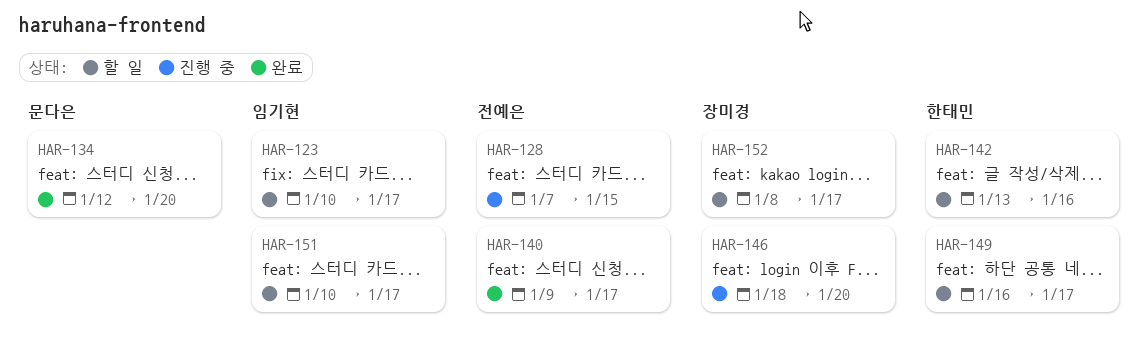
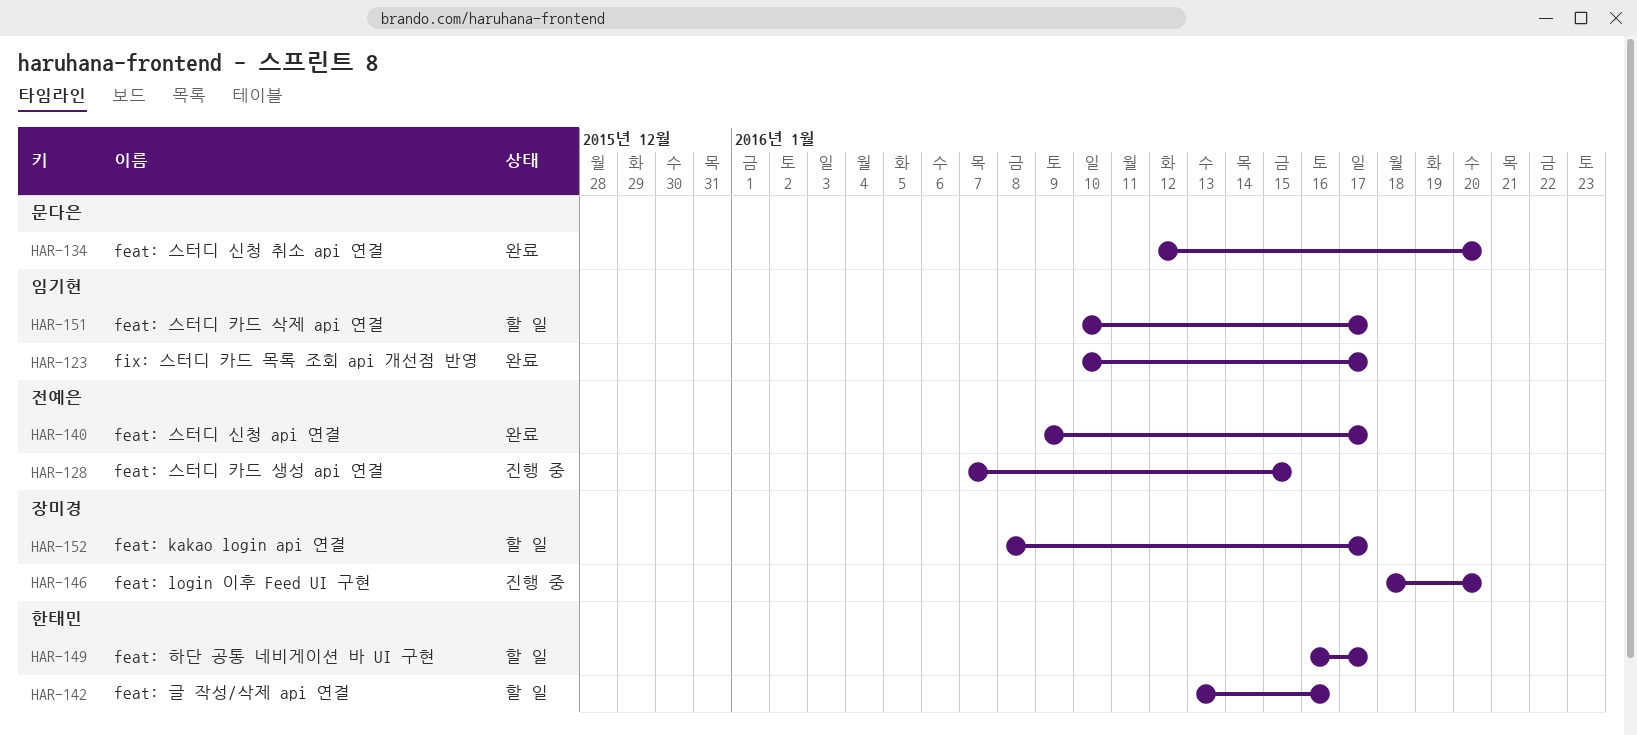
HAR-123, status: 할 일 -> 완료

